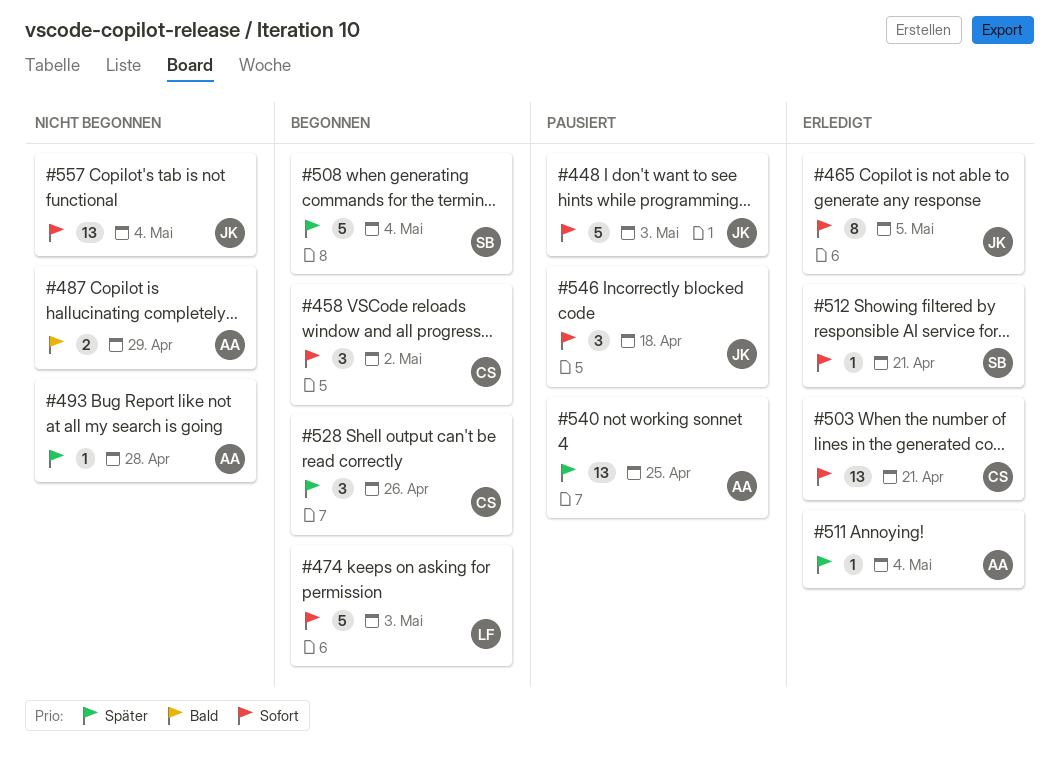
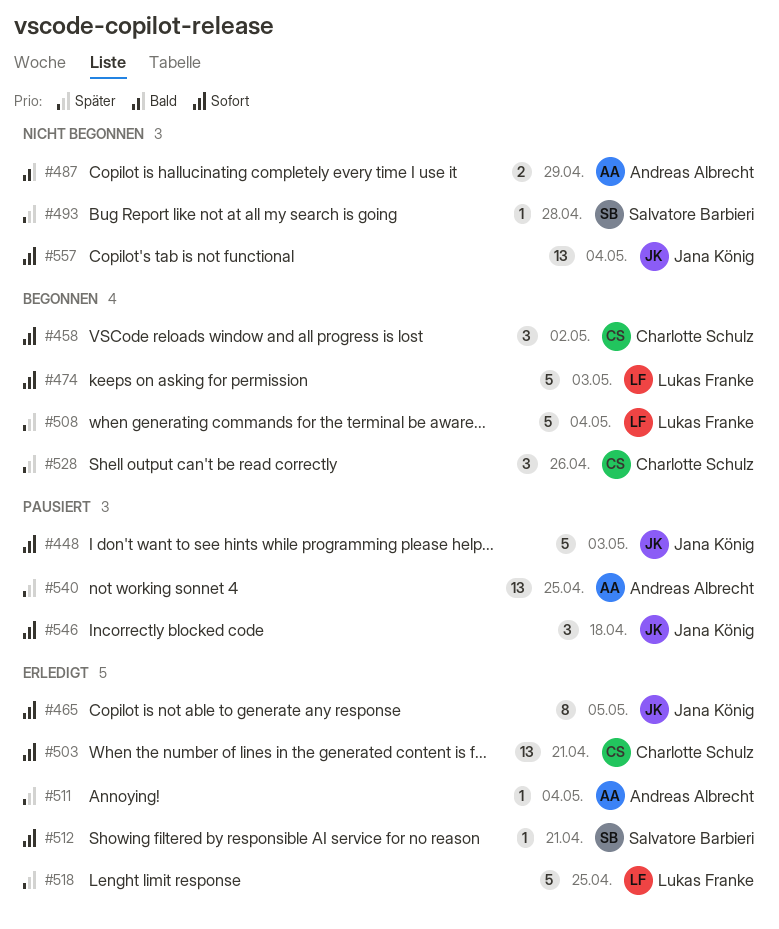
#493, owner: Andreas Albrecht -> Salvatore Barbieri
#508, owner: Salvatore Barbieri -> Lukas Franke
#518: none -> present

